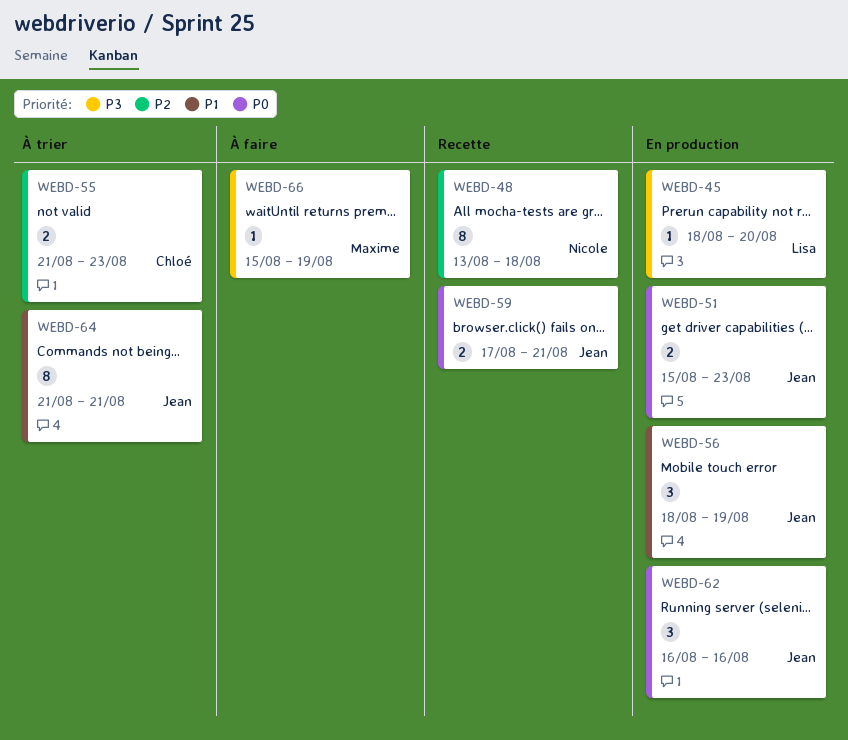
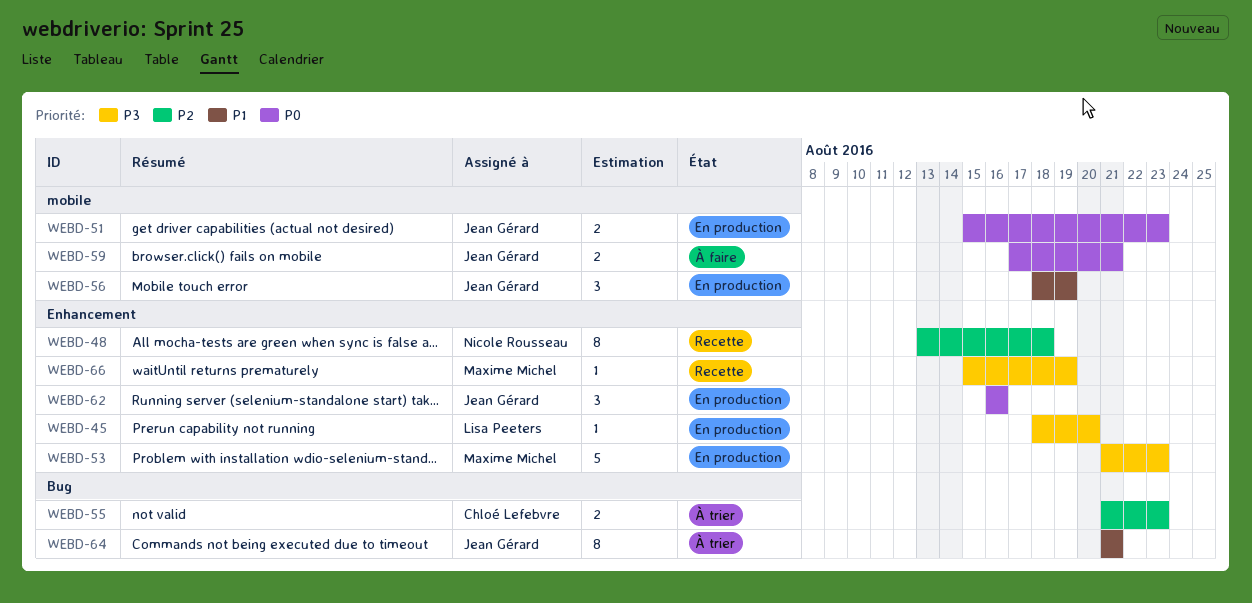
WEBD-53: none -> present
WEBD-59, status: Recette -> À faire
WEBD-66, status: À faire -> Recette

